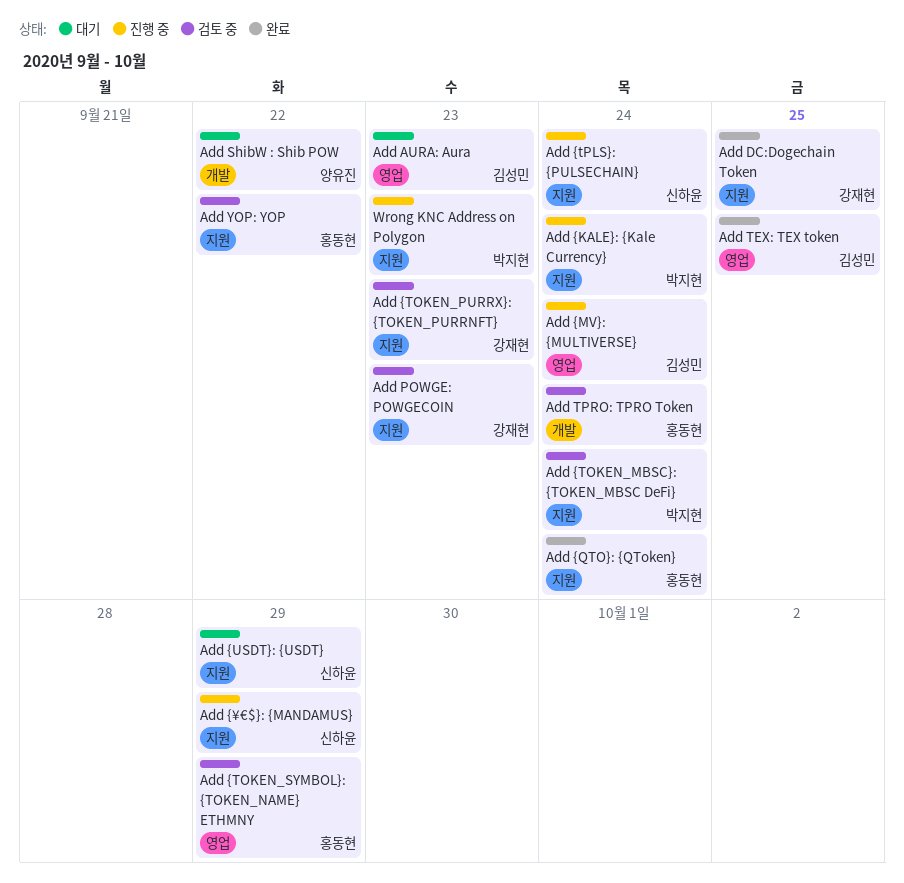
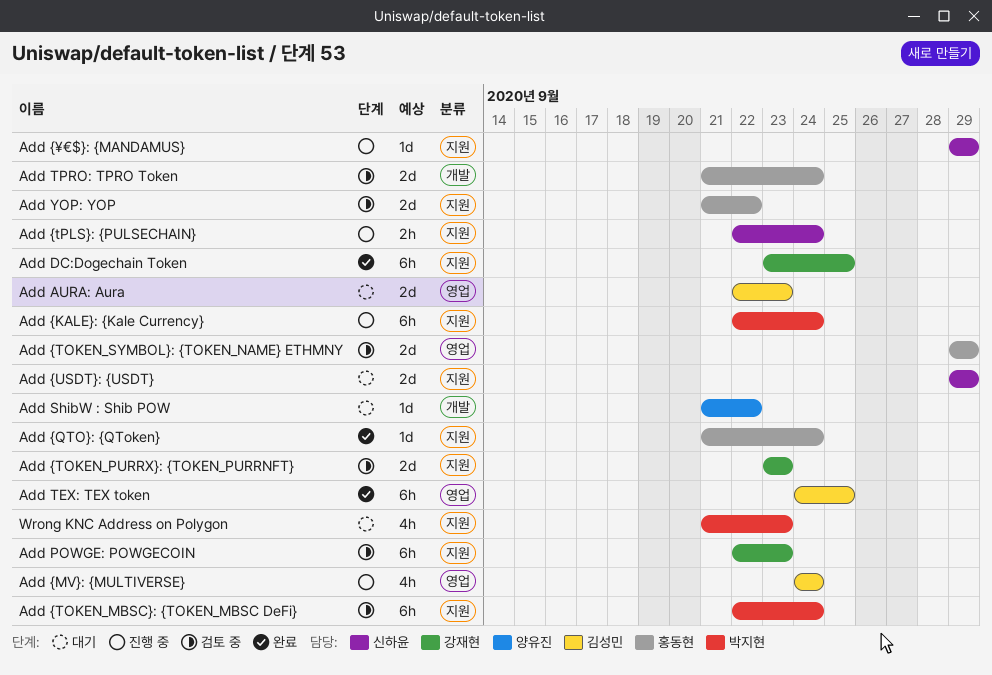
Wrong KNC Address on Polygon, status: 진행 중 -> 대기

